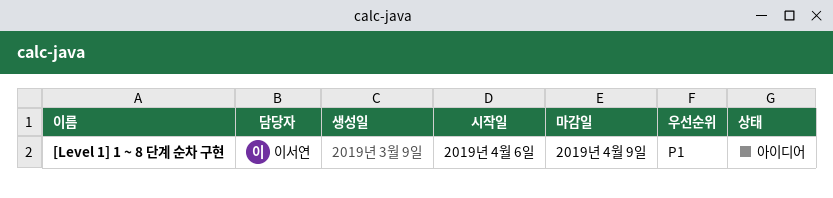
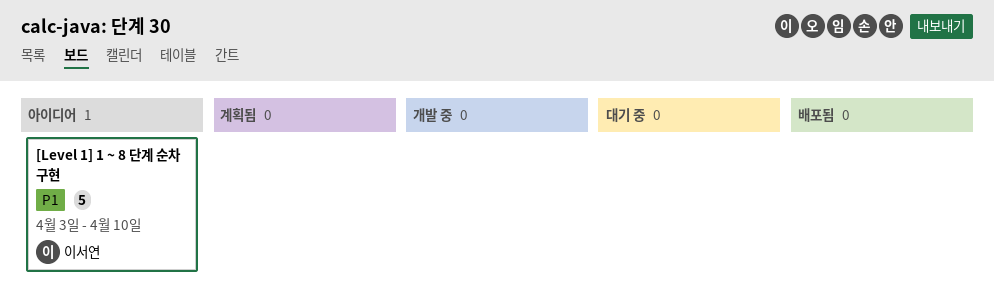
[Level 1] 1 ~ 8 단계 순차 구현, start: Apr 6 -> Apr 3
[Level 1] 1 ~ 8 단계 순차 구현, due: Apr 9 -> Apr 10

